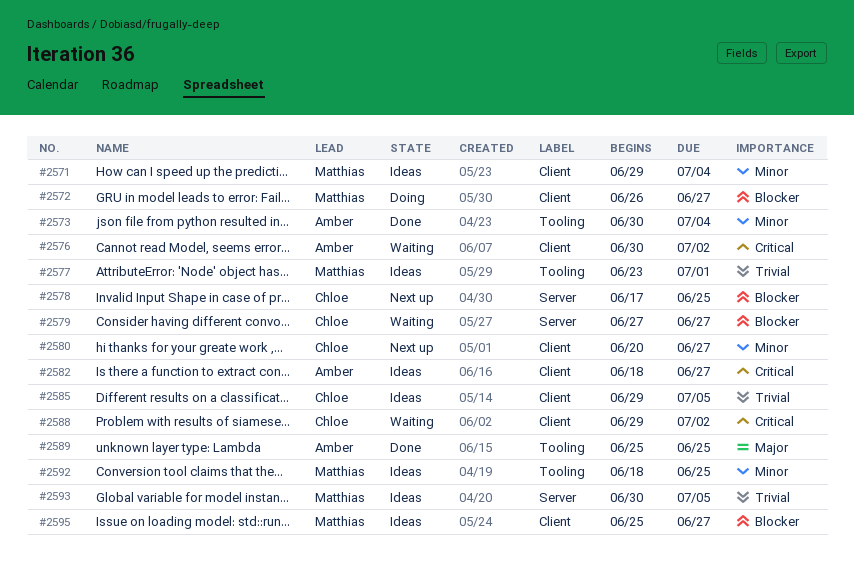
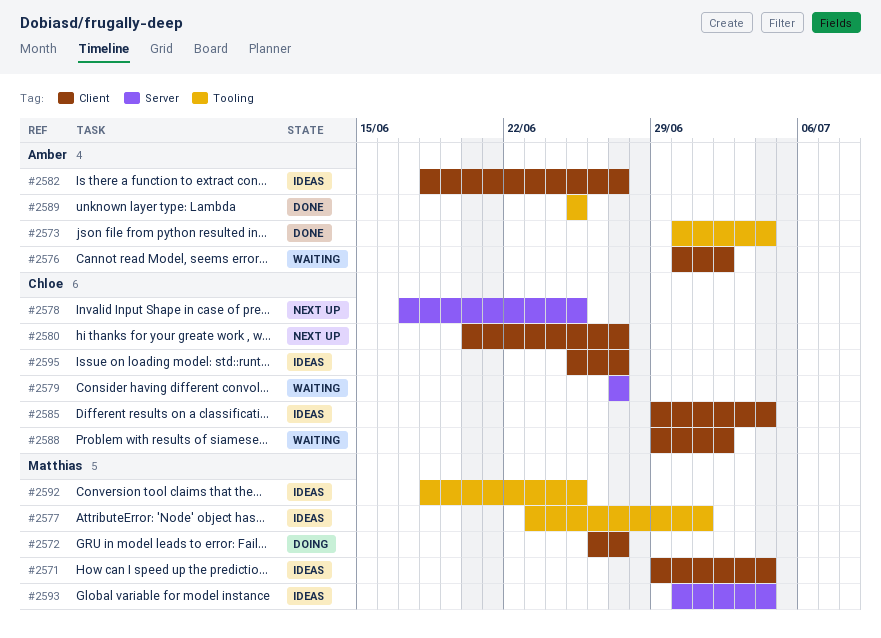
#2585, due: Jul 5 -> Jul 4
#2593, due: Jul 5 -> Jul 4
#2595, owner: Matthias -> Chloe

